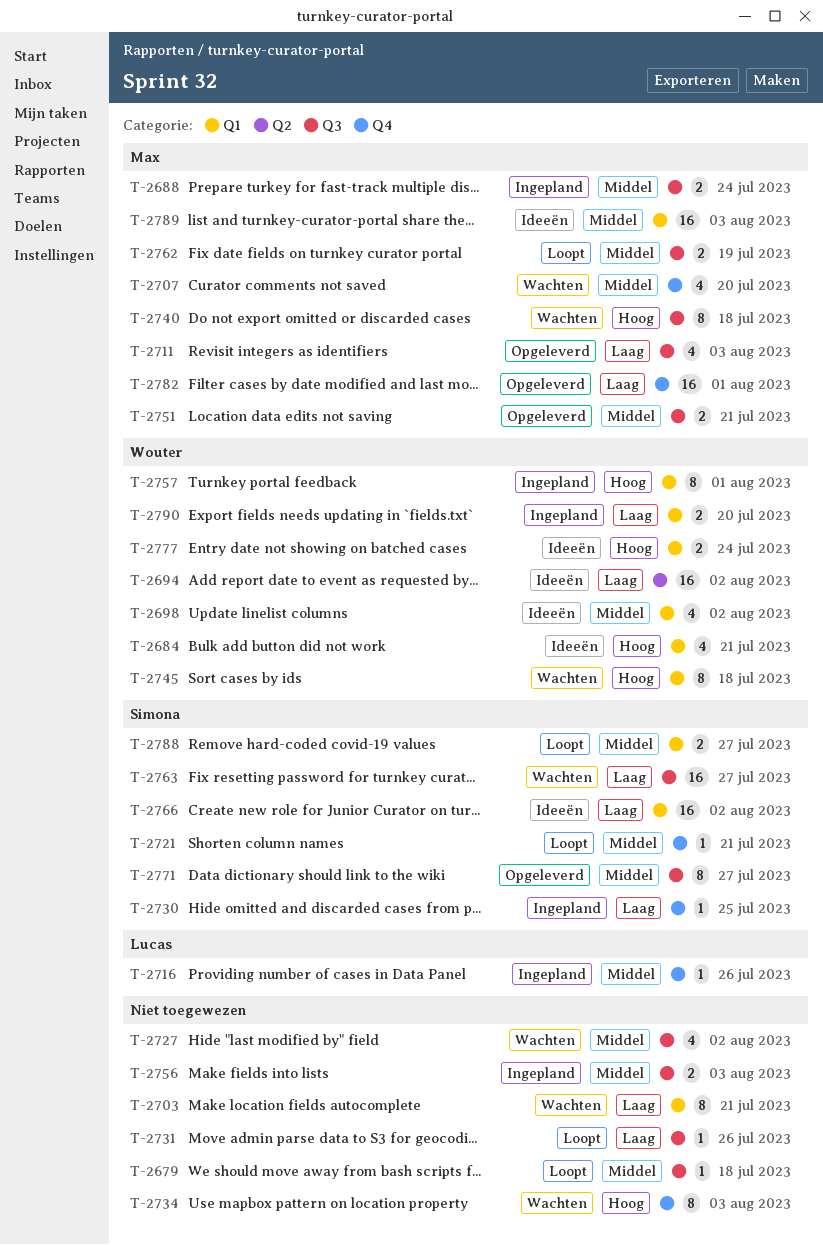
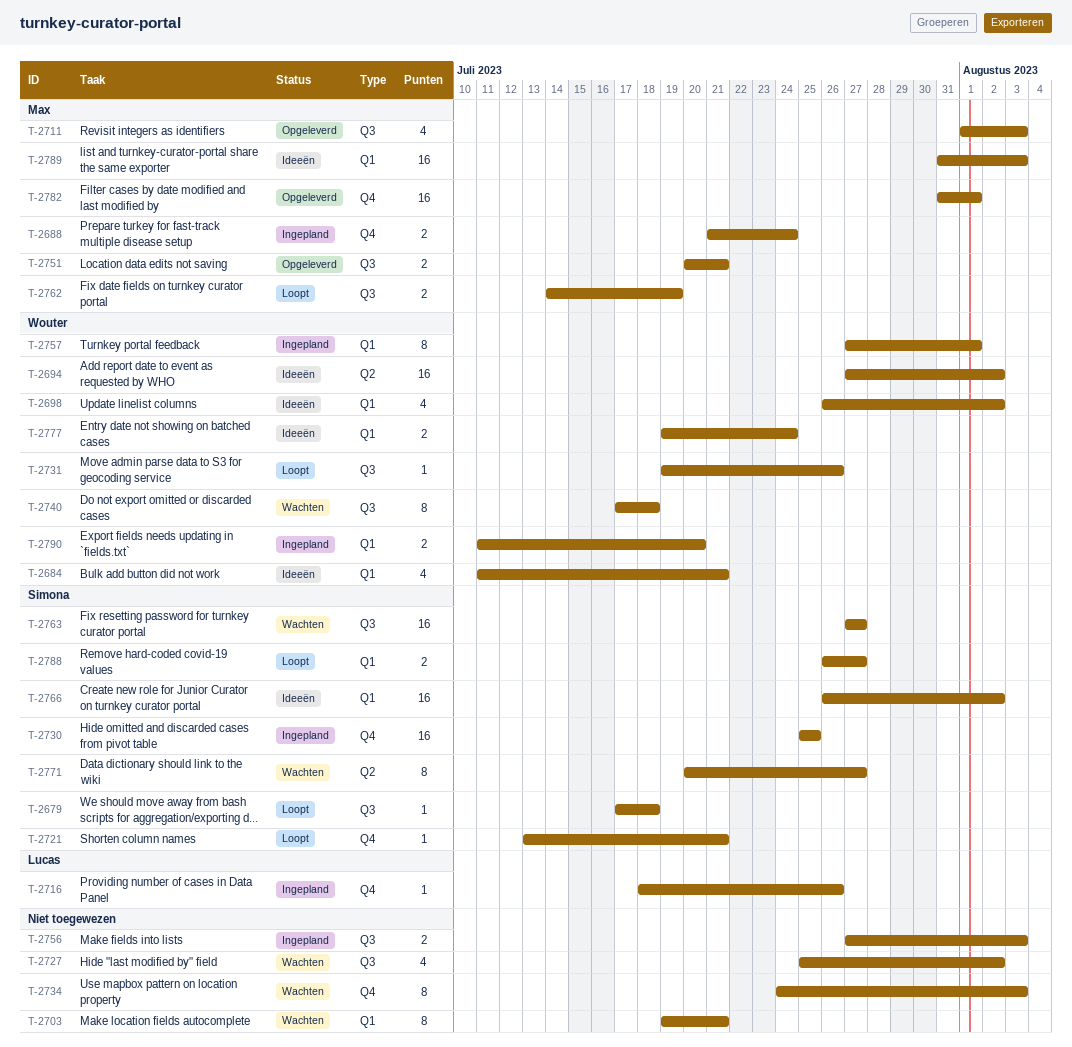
T-2679, owner: none -> Simona
T-2688, label: Q3 -> Q4
T-2707: present -> none
T-2730, estimate: 1 -> 16
T-2731, owner: none -> Wouter
T-2740, owner: Max -> Wouter
T-2745: present -> none
T-2771, status: Opgeleverd -> Wachten
T-2771, label: Q3 -> Q2

